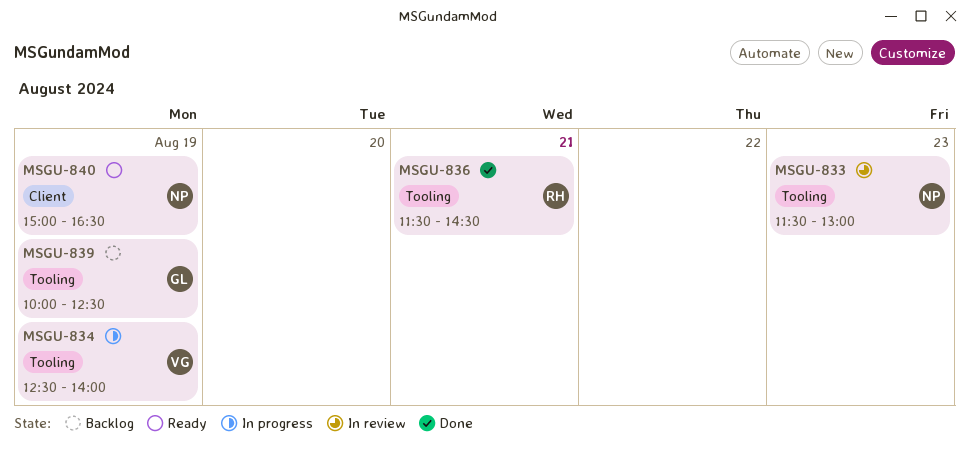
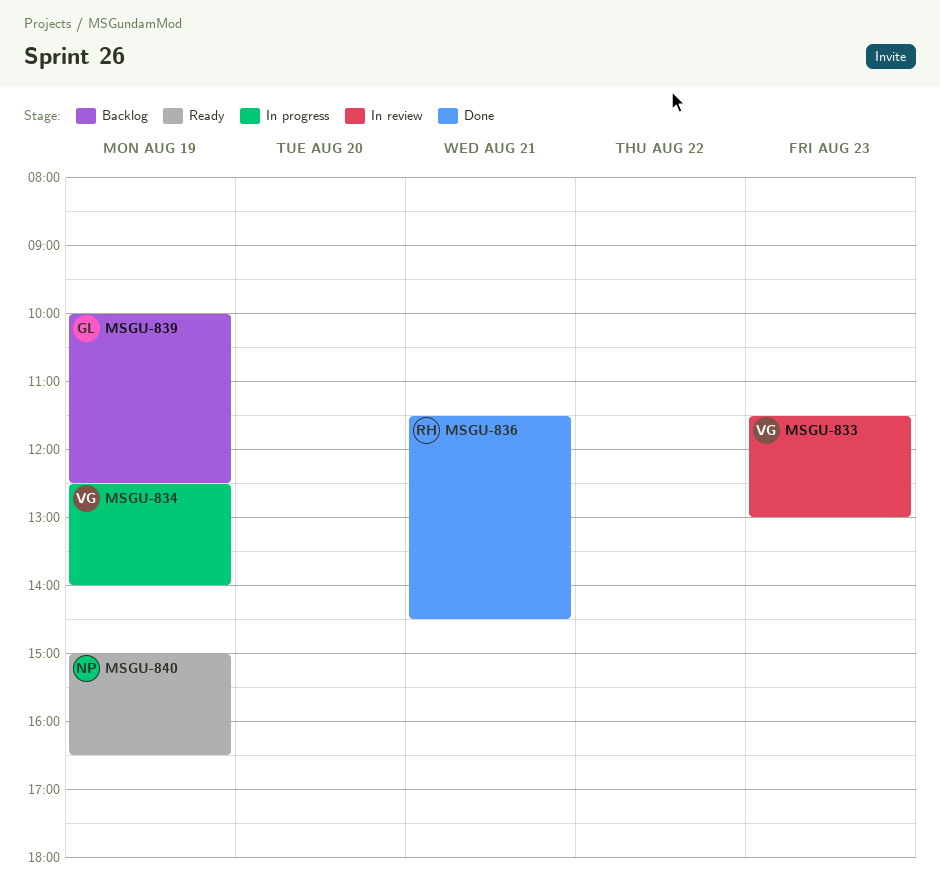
MSGU-833, owner: NP -> VG

